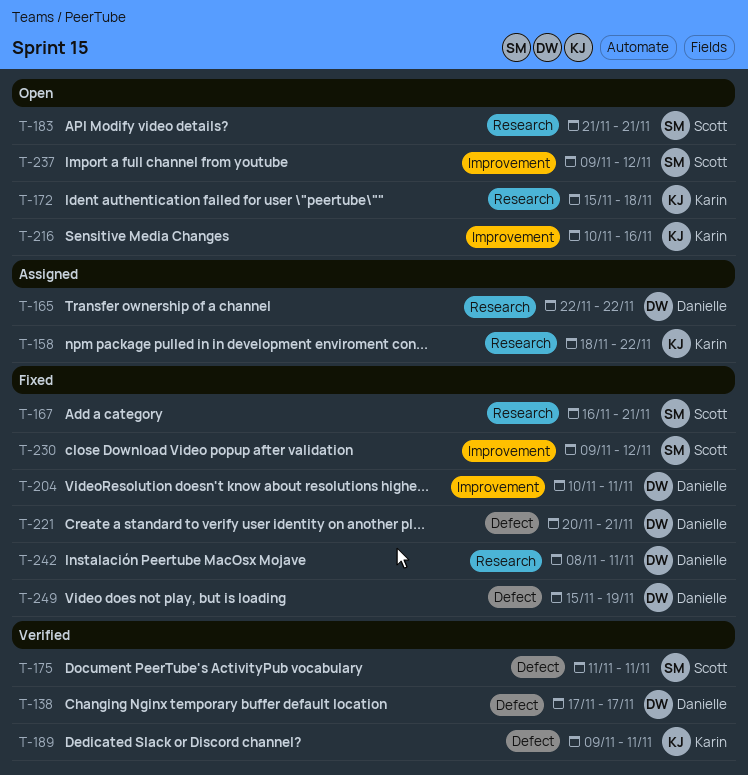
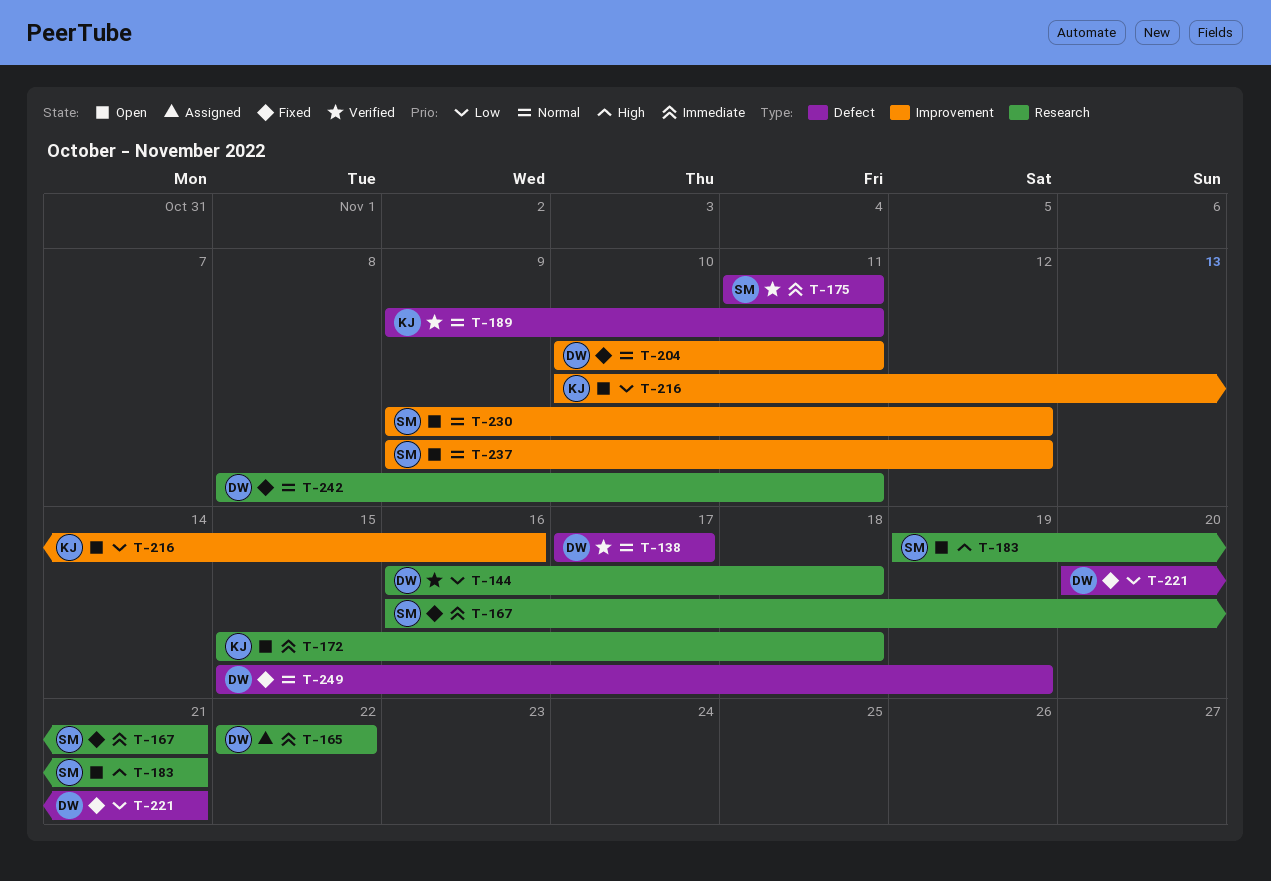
T-144: none -> present
T-158: present -> none
T-183, start: Nov 21 -> Nov 19
T-230, status: Fixed -> Open

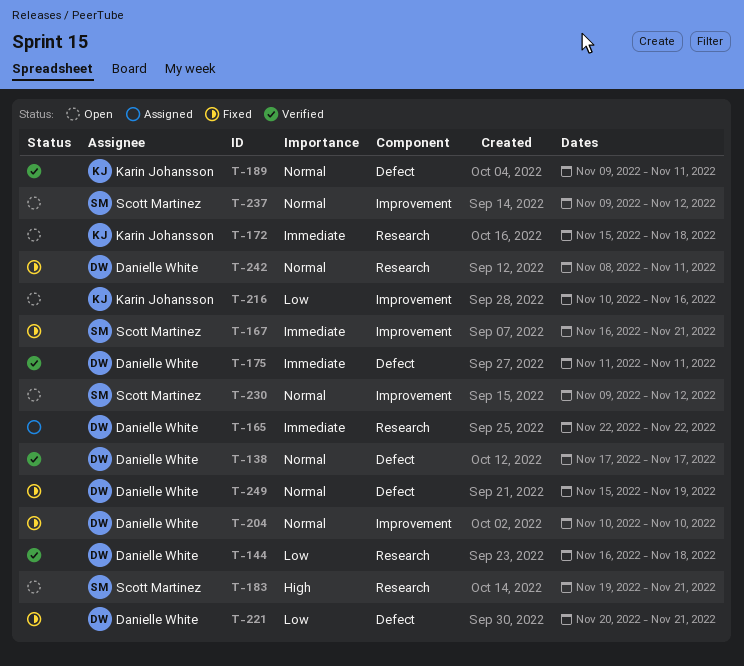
T-167, label: Research -> Improvement
T-175, owner: Scott Martinez -> Danielle White
T-204, due: Nov 11 -> Nov 10

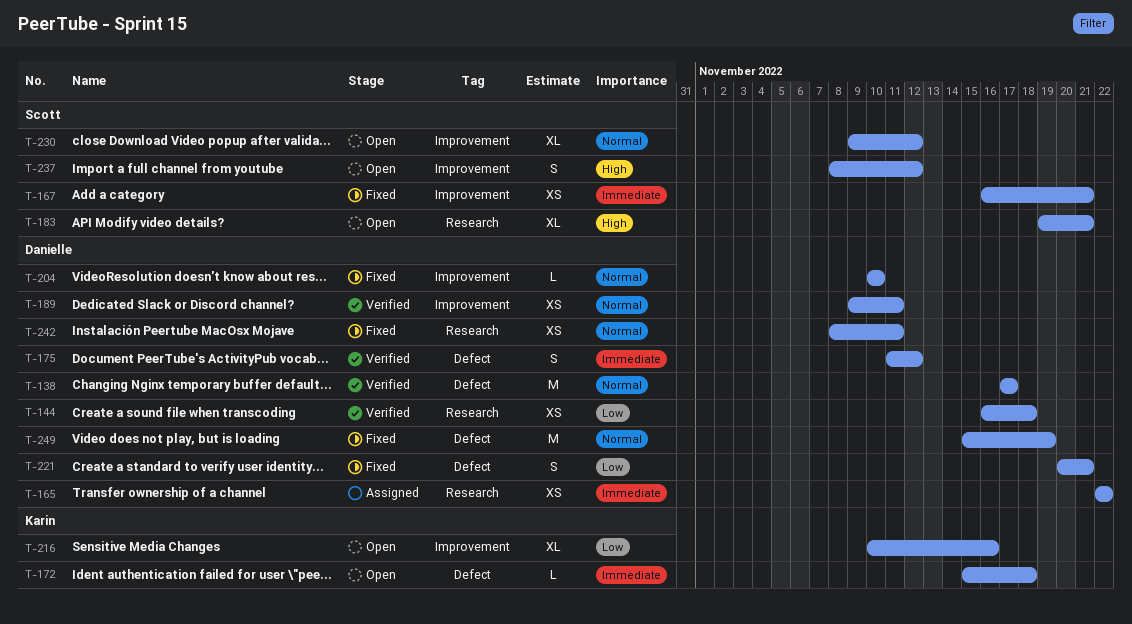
T-172, label: Research -> Defect
T-175, due: Nov 11 -> Nov 12
T-189, owner: Karin Johansson -> Danielle White
T-189, label: Defect -> Improvement
T-237, priority: Normal -> High
T-237, start: Nov 9 -> Nov 8

